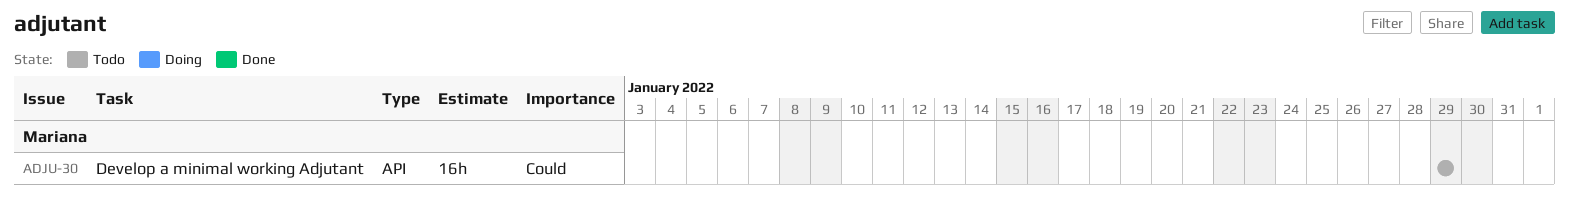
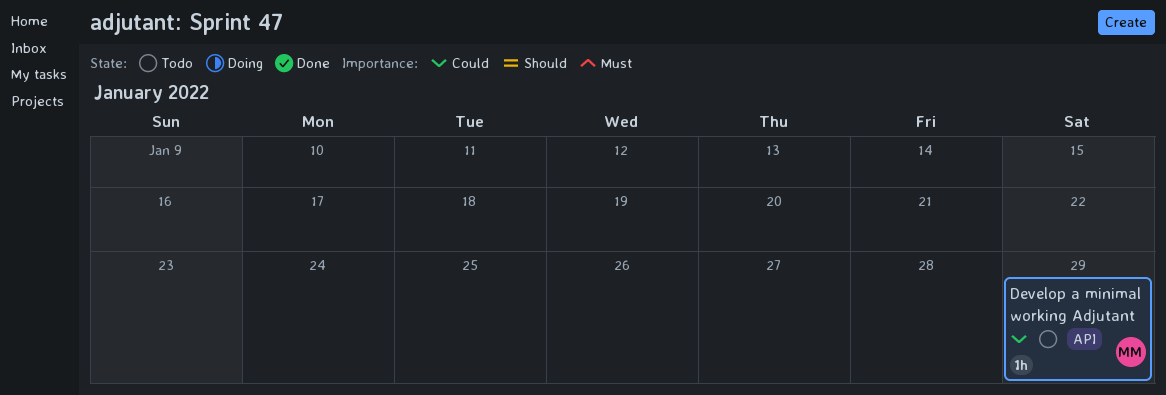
Develop a minimal working Adjutant, estimate: 16h -> 1h

